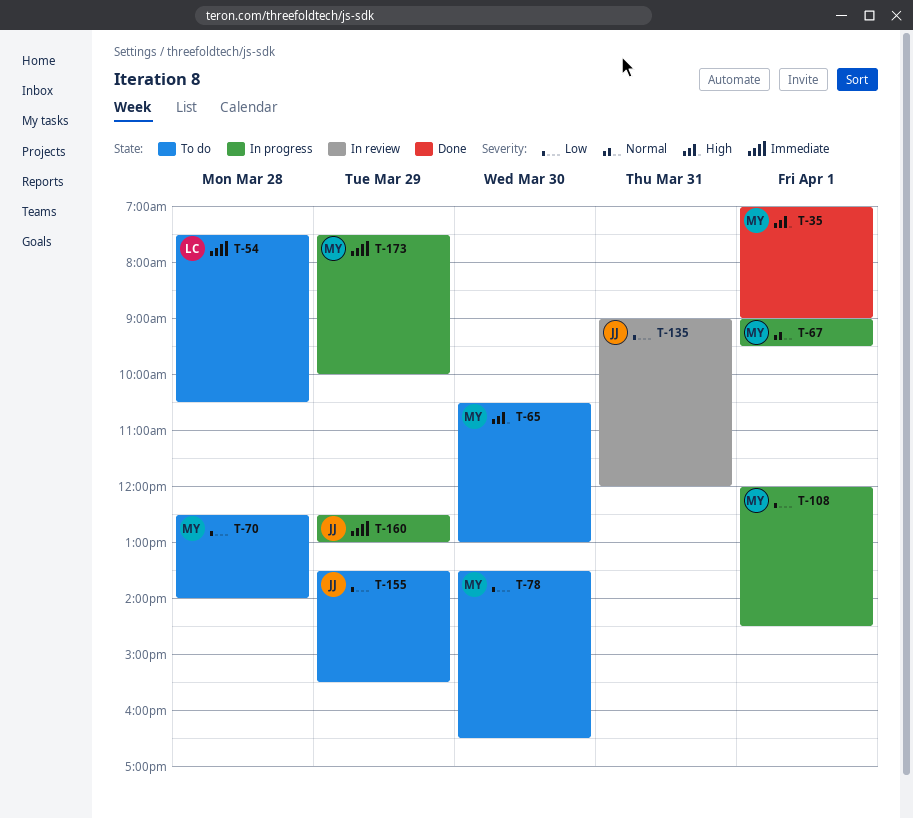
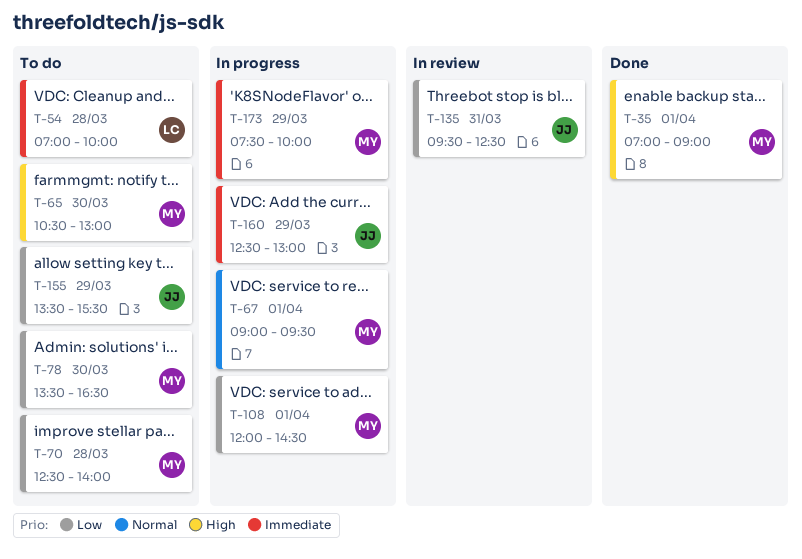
T-54, begins: 07:30 -> 07:00
T-54, ends: 10:30 -> 10:00
T-135, begins: 09:00 -> 09:30
T-135, ends: 12:00 -> 12:30

